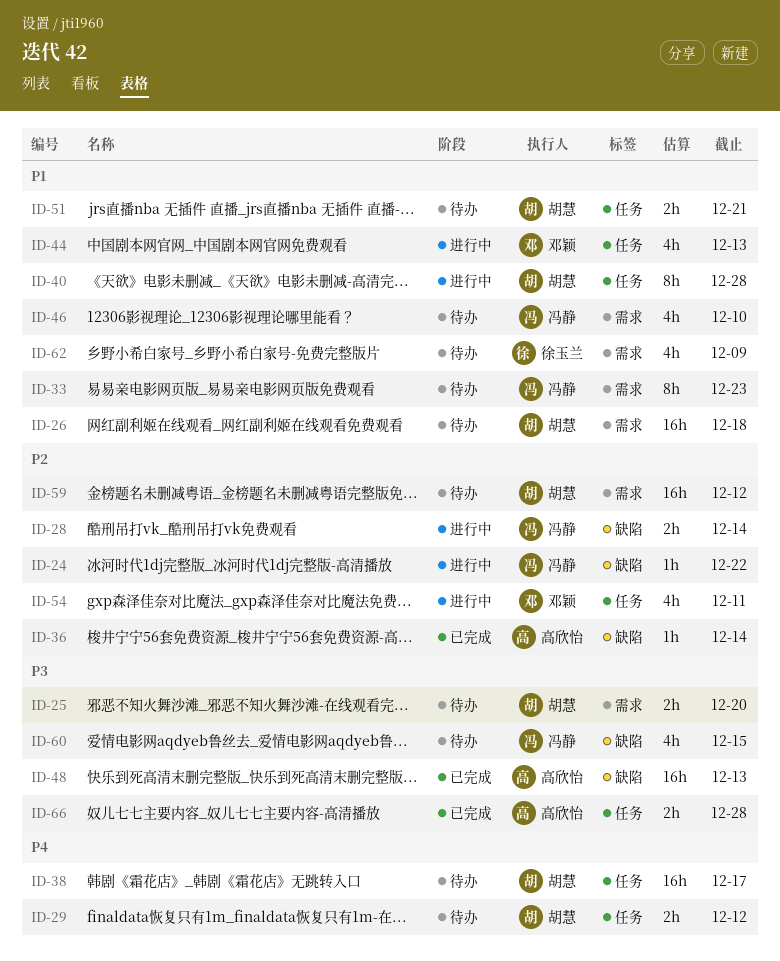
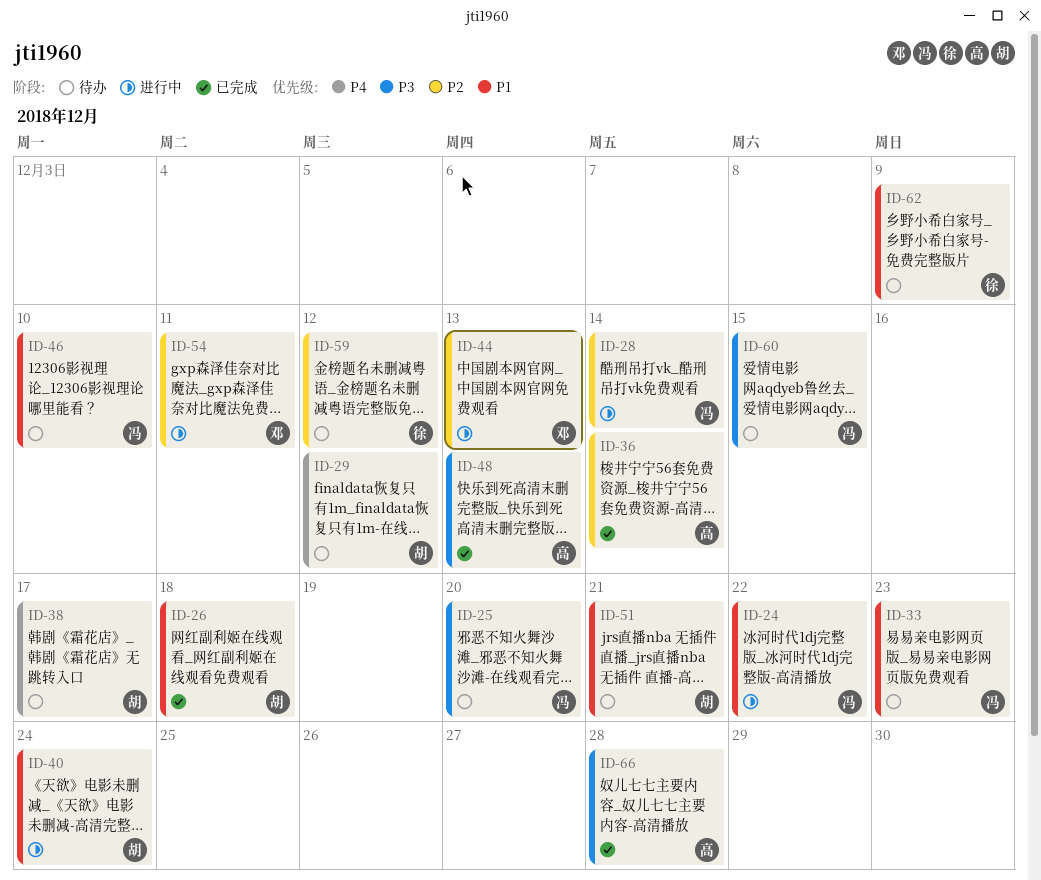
ID-24, priority: P2 -> P1
ID-25, owner: 胡慧 -> 冯静
ID-26, status: 待办 -> 已完成
ID-40, due: Dec 28 -> Dec 24
ID-44, priority: P1 -> P2
ID-59, owner: 胡慧 -> 徐玉兰

